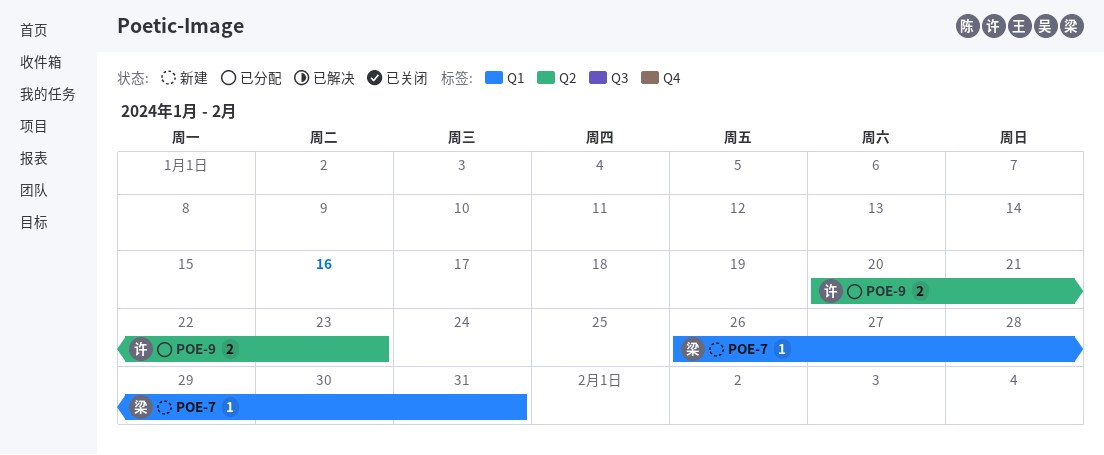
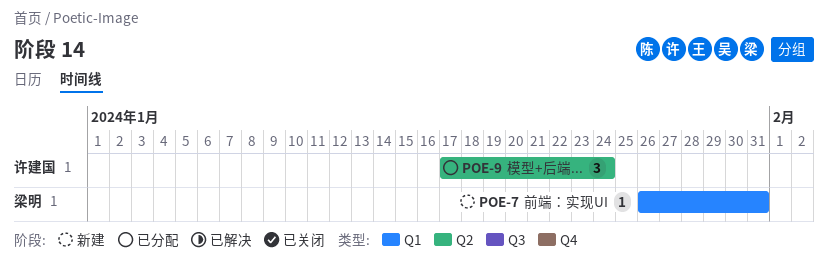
POE-9, estimate: 2 -> 3
POE-9, start: Jan 20 -> Jan 17
POE-9, due: Jan 23 -> Jan 24

